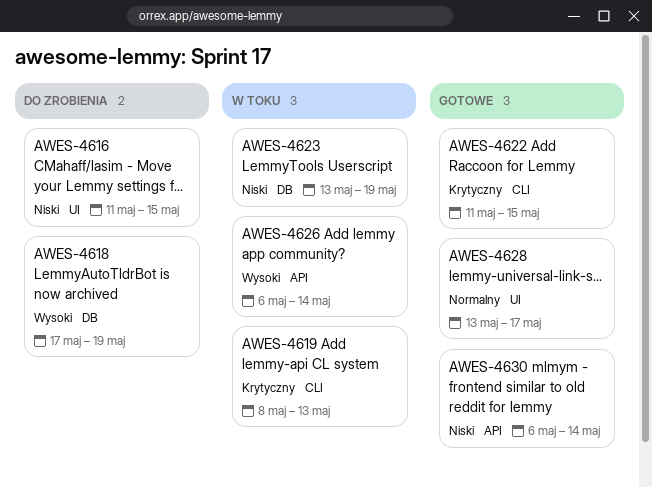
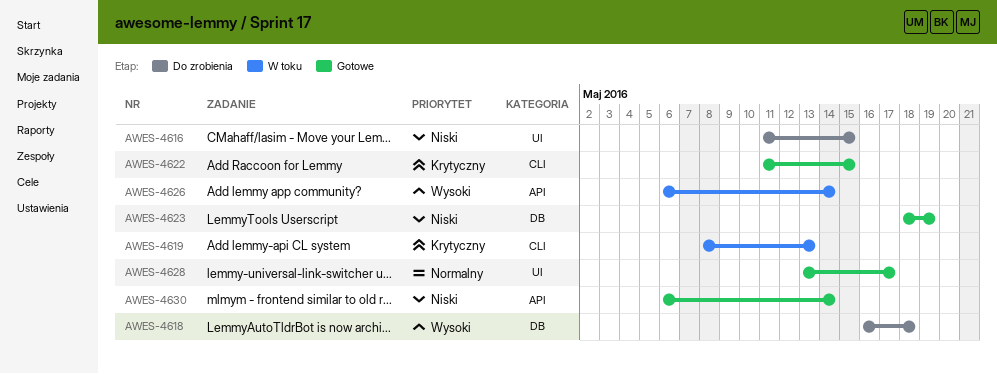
AWES-4618, start: May 17 -> May 16
AWES-4618, due: May 19 -> May 18
AWES-4623, status: W toku -> Gotowe
AWES-4623, start: May 13 -> May 18

